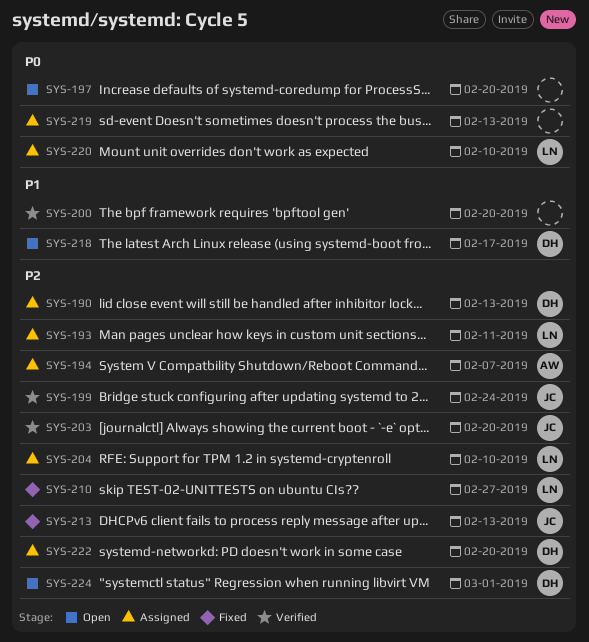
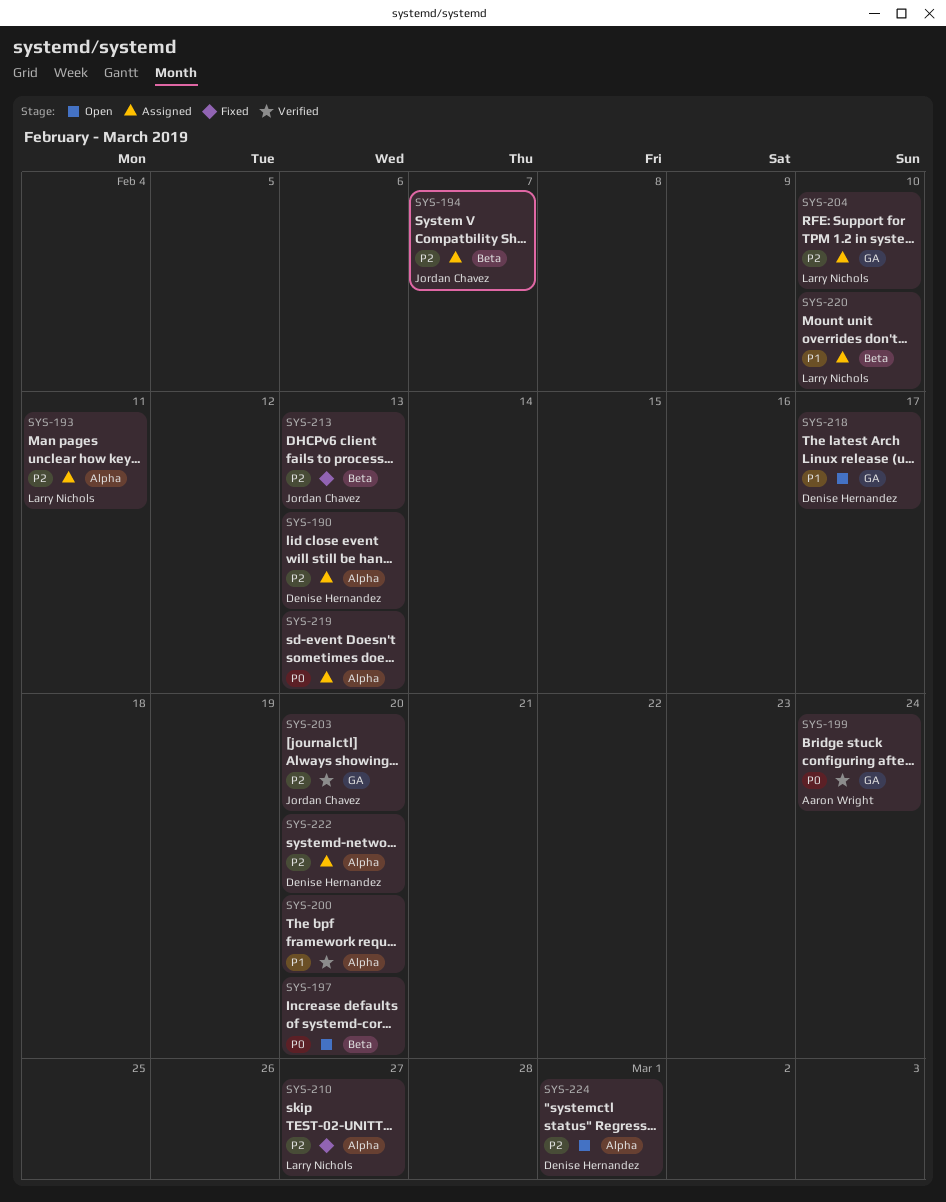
SYS-194, owner: Aaron Wright -> Jordan Chavez
SYS-199, owner: Jordan Chavez -> Aaron Wright
SYS-199, priority: P2 -> P0
SYS-220, priority: P0 -> P1

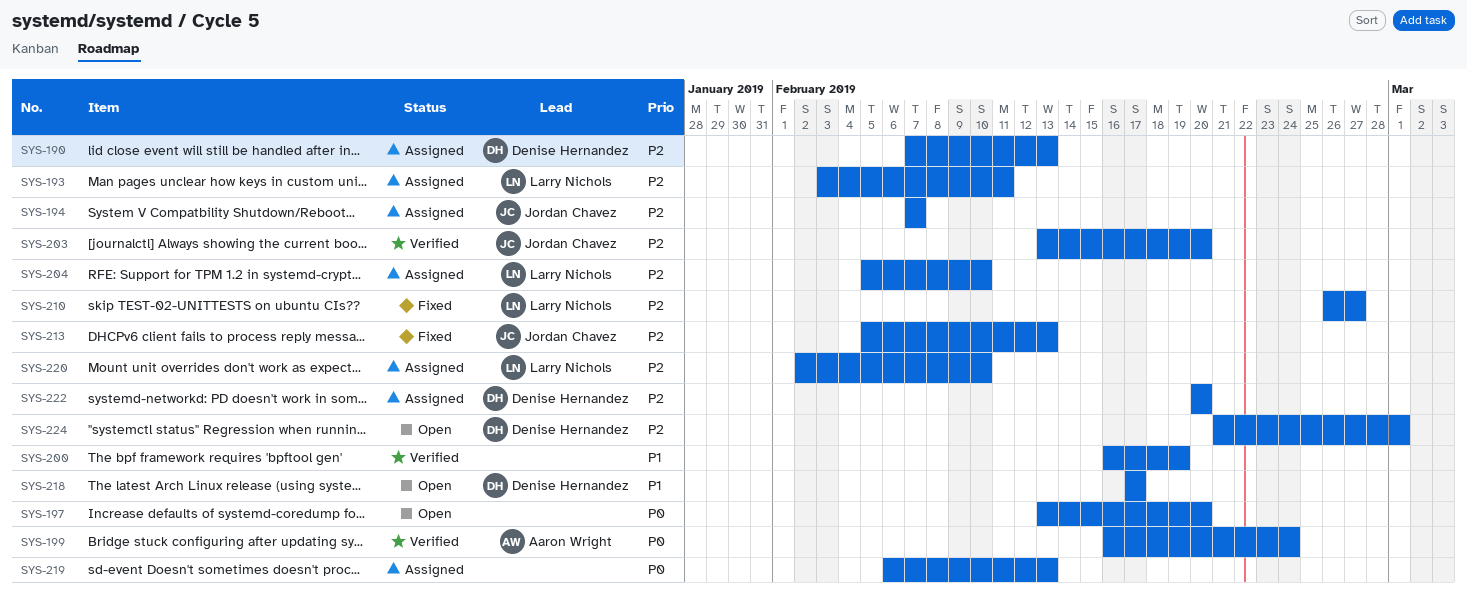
SYS-200, due: Feb 20 -> Feb 19
SYS-220, priority: P1 -> P2

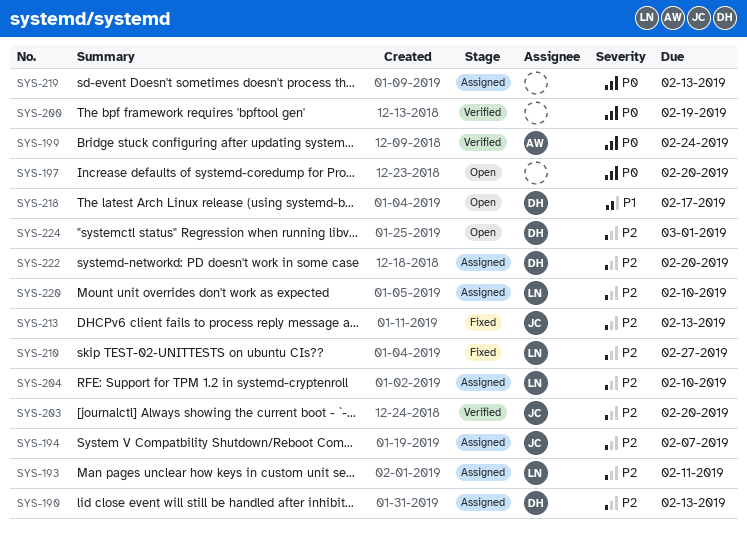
SYS-200, priority: P1 -> P0

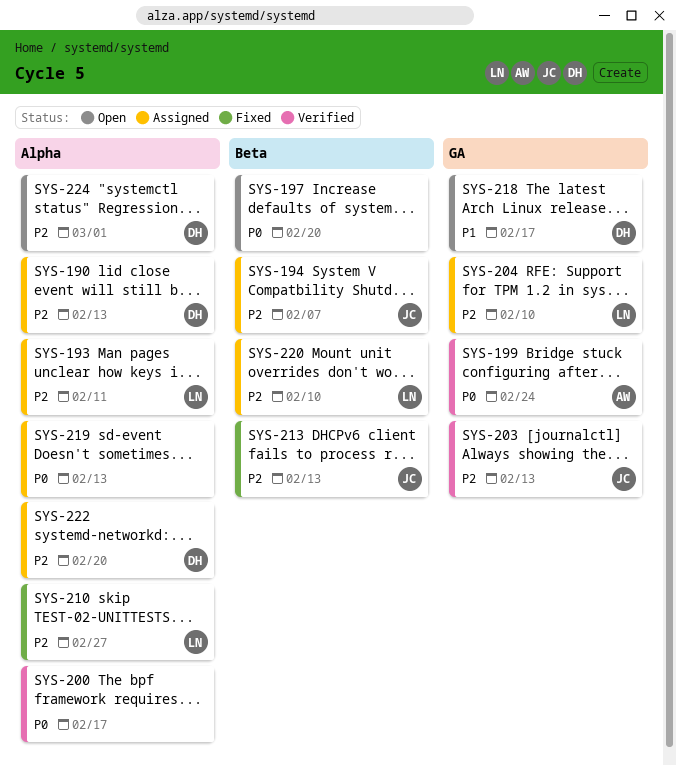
SYS-200, due: Feb 19 -> Feb 17
SYS-203, due: Feb 20 -> Feb 13

